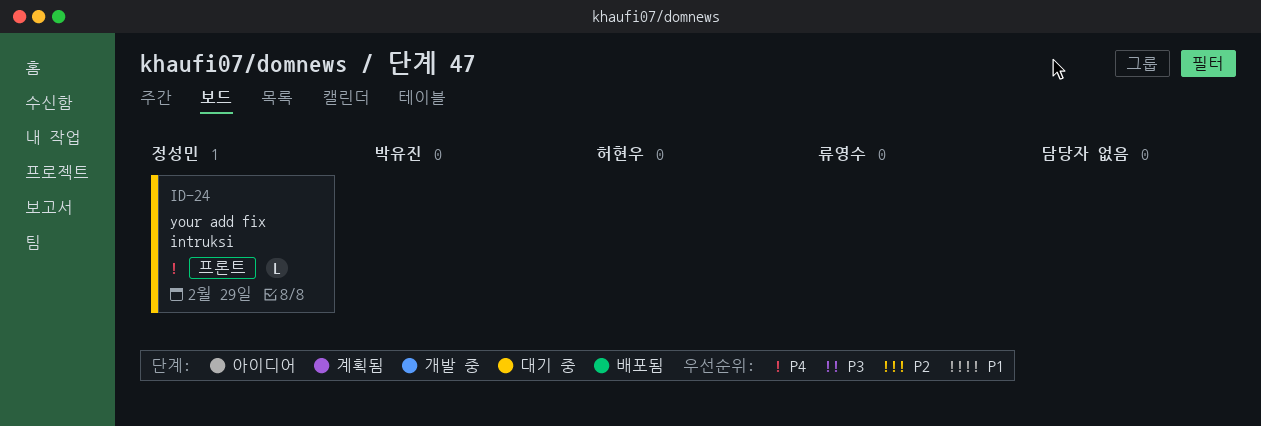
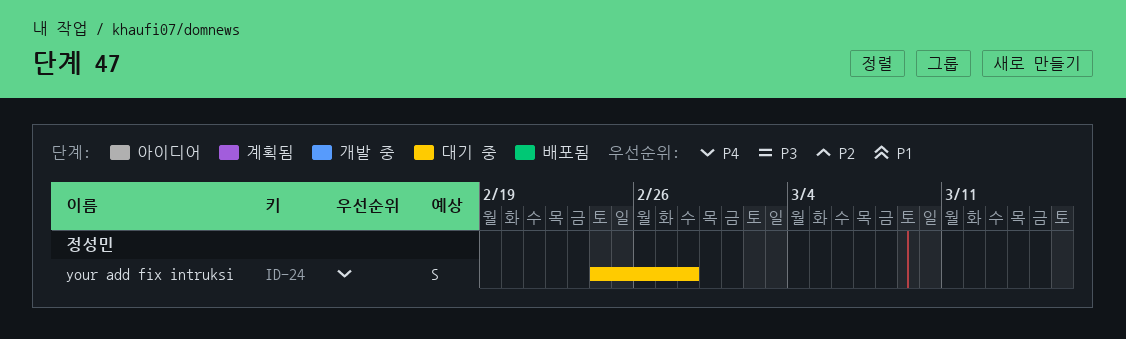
ID-24, estimate: L -> S
ID-24, due: Feb 29 -> Feb 28

